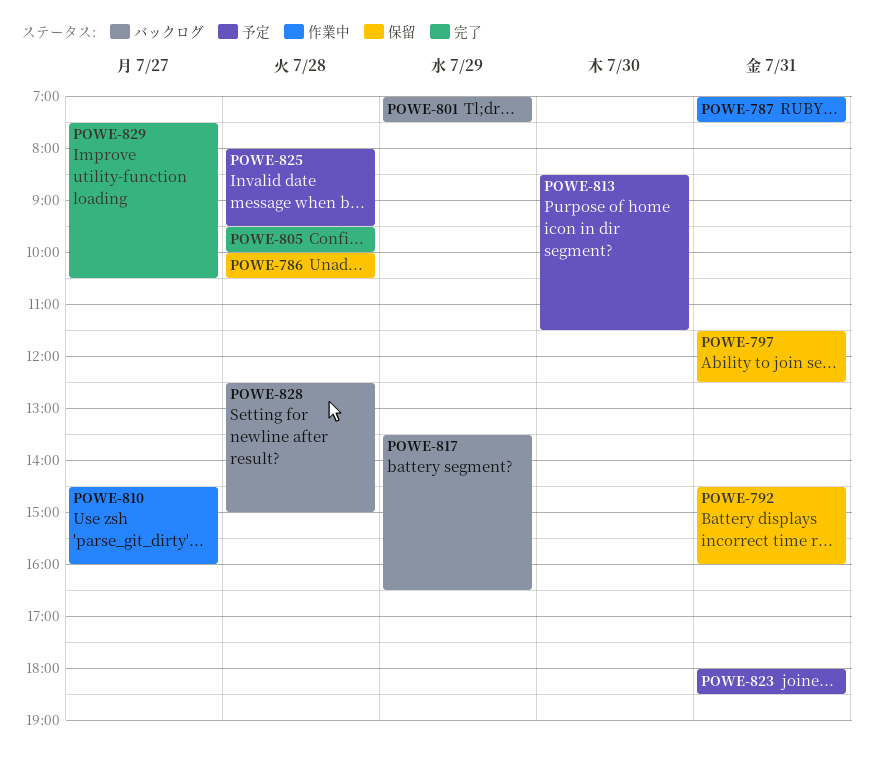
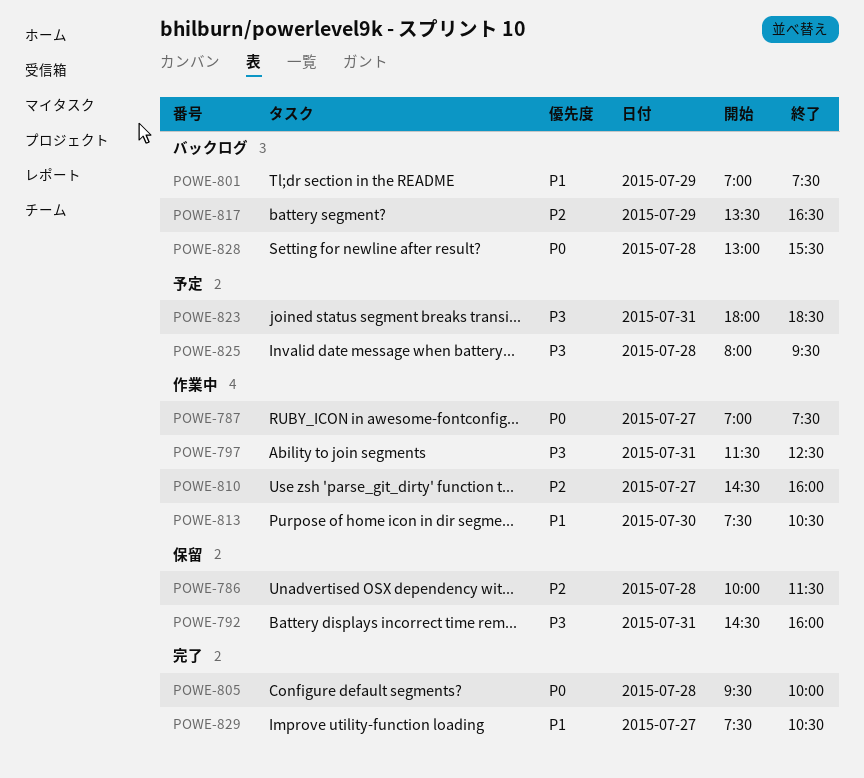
POWE-786, ends: 10:30 -> 11:30
POWE-787, day: Jul 31 -> Jul 27
POWE-797, status: 保留 -> 作業中
POWE-813, status: 予定 -> 作業中
POWE-813, begins: 08:30 -> 07:30
POWE-813, ends: 11:30 -> 10:30
POWE-828, begins: 12:30 -> 13:00
POWE-828, ends: 15:00 -> 15:30

